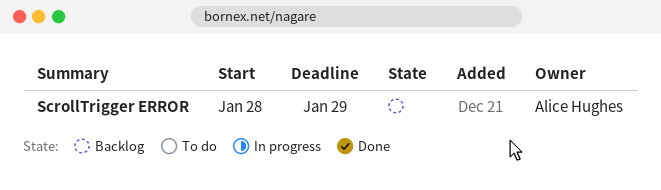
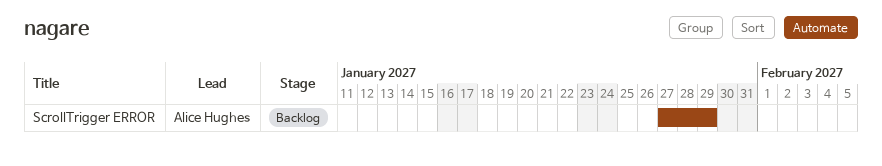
ScrollTrigger ERROR, start: Jan 28 -> Jan 27

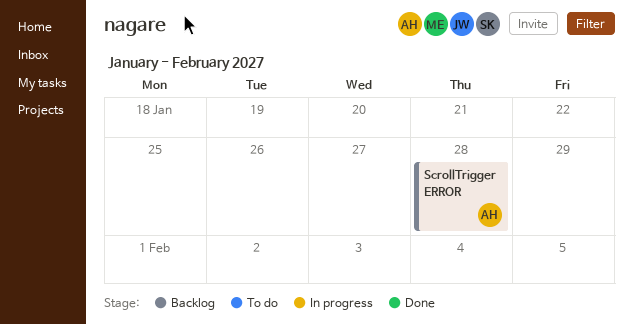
ScrollTrigger ERROR, due: Jan 29 -> Jan 28

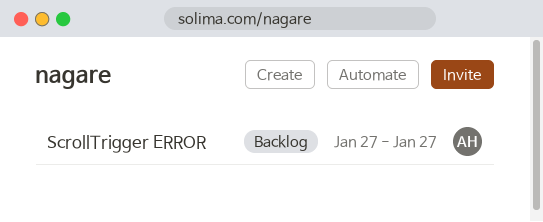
ScrollTrigger ERROR, due: Jan 28 -> Jan 27

